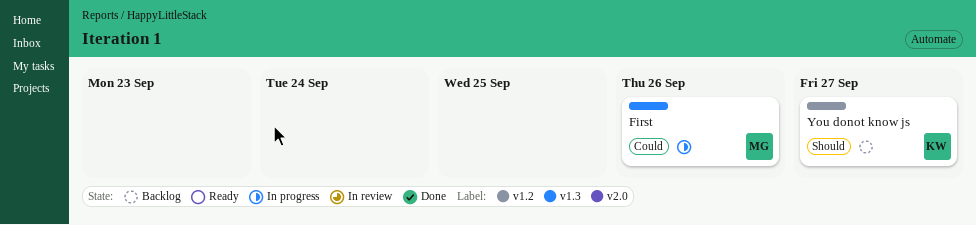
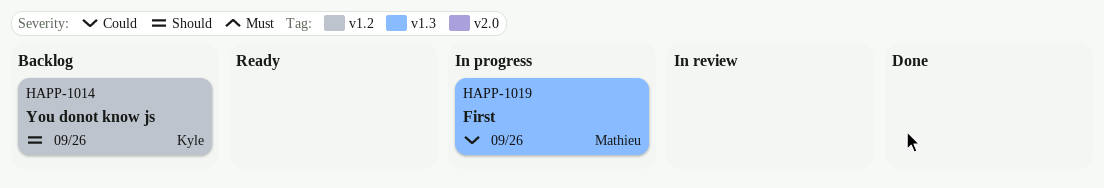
You donot know js, due: Sep 27 -> Sep 26

